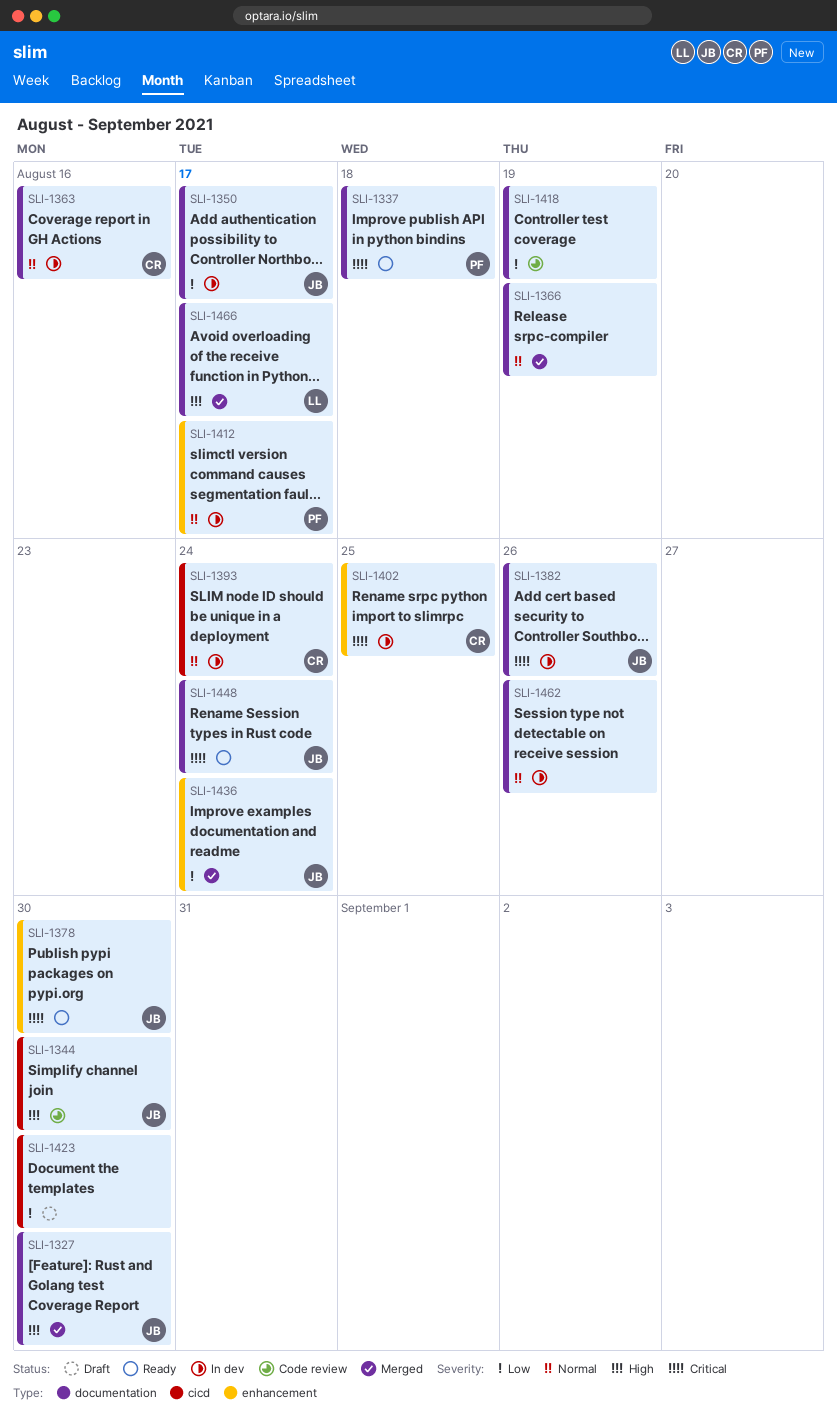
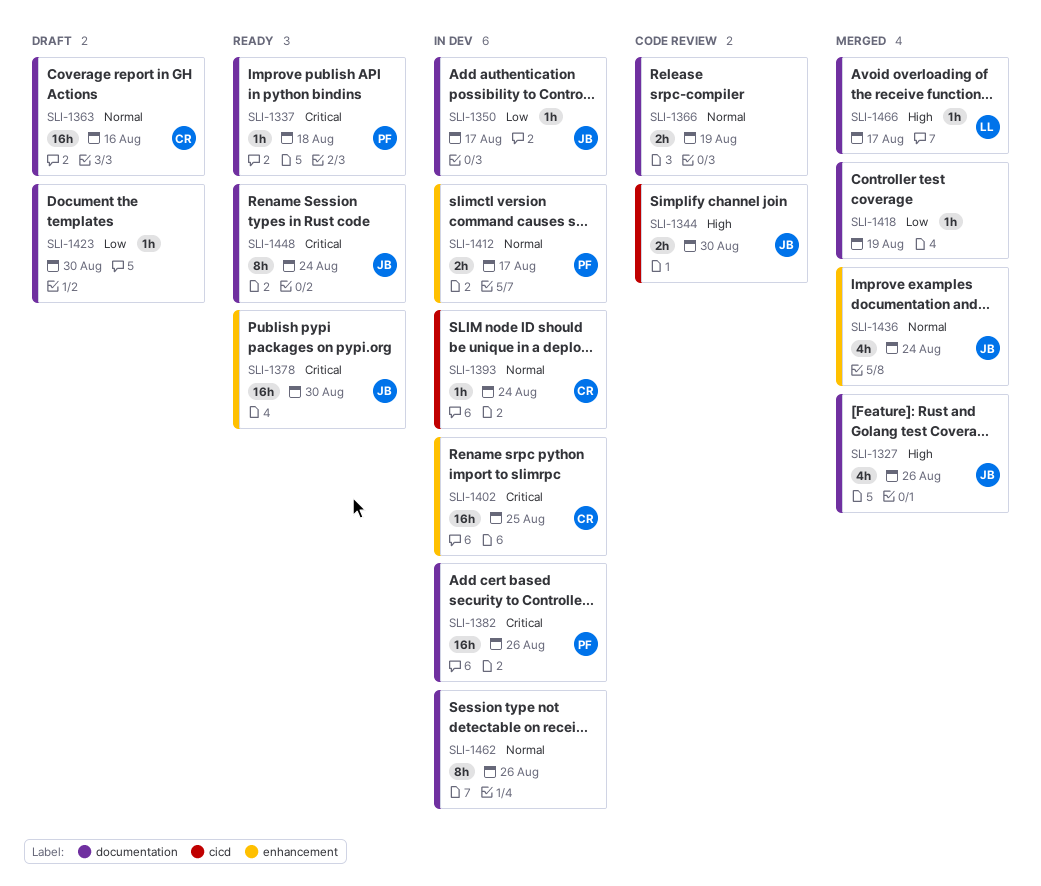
SLI-1327, due: Aug 30 -> Aug 26
SLI-1363, status: In dev -> Draft
SLI-1366, status: Merged -> Code review
SLI-1382, owner: JB -> PF
SLI-1418, status: Code review -> Merged
SLI-1423, label: cicd -> documentation
SLI-1436, priority: Low -> Normal

